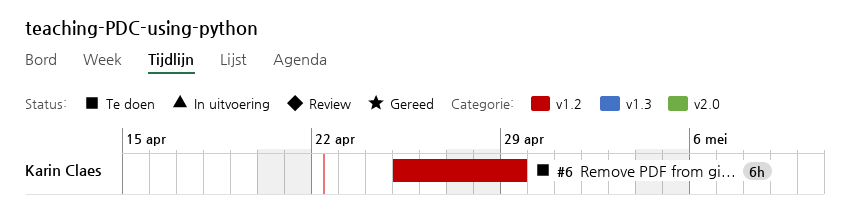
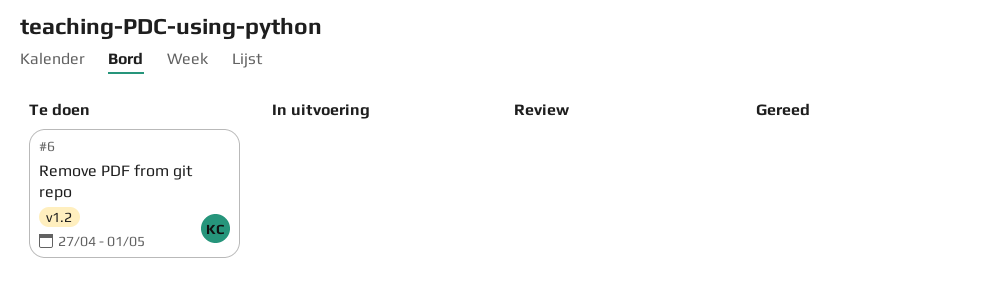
#6, start: Apr 25 -> Apr 27
#6, due: Apr 29 -> May 1

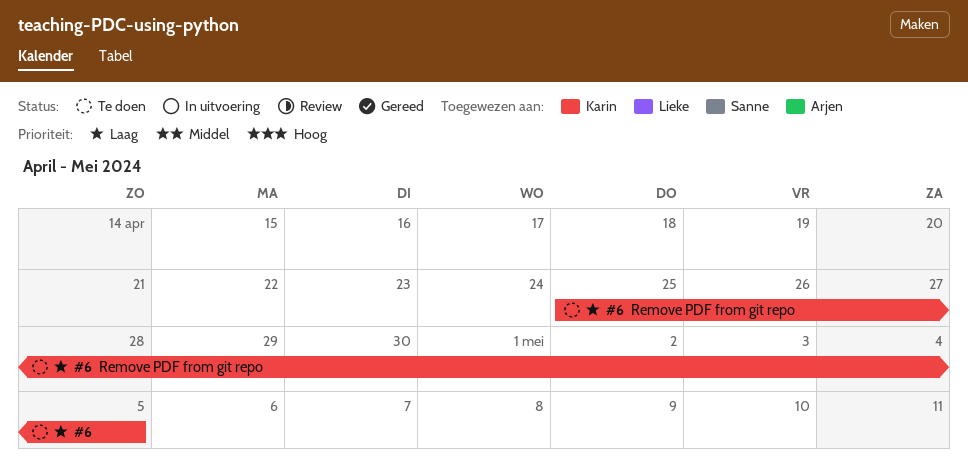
#6, start: Apr 27 -> Apr 25
#6, due: May 1 -> May 5

